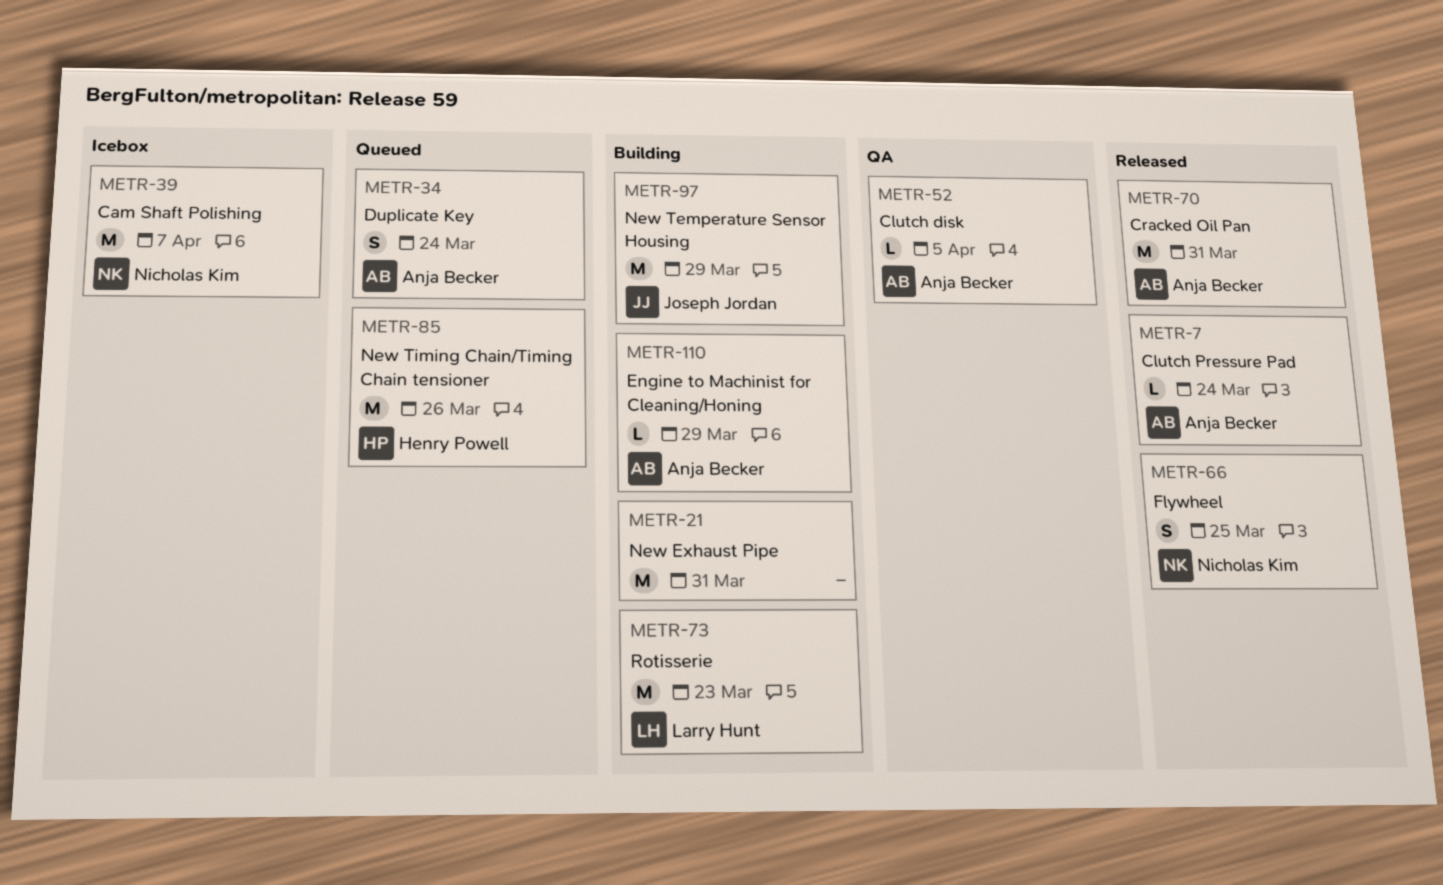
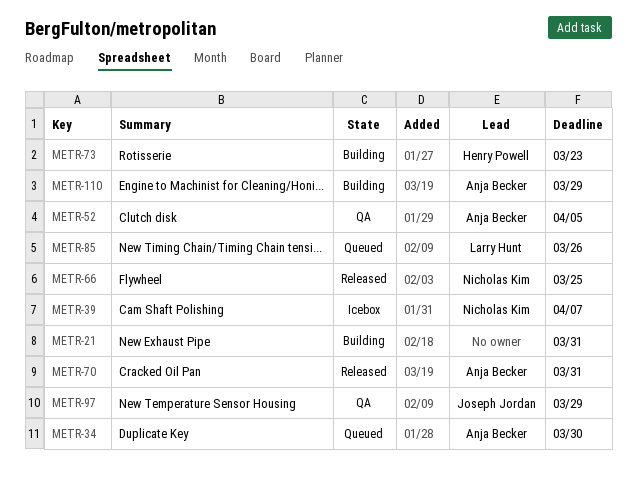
METR-7: present -> none
METR-34, due: Mar 24 -> Mar 30
METR-73, owner: Larry Hunt -> Henry Powell
METR-85, owner: Henry Powell -> Larry Hunt
METR-97, status: Building -> QA

